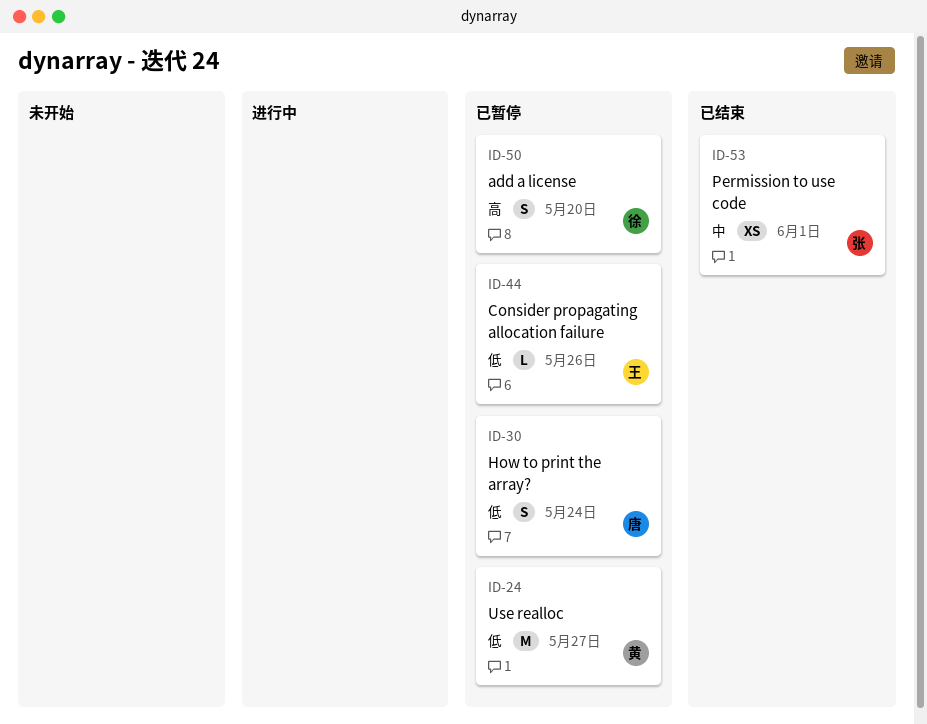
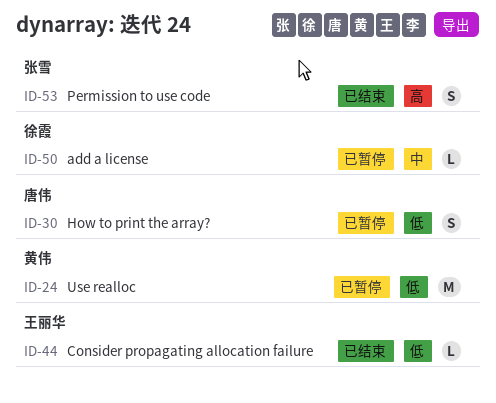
ID-44, status: 已暂停 -> 已结束
ID-50, priority: 高 -> 中
ID-50, estimate: S -> L
ID-53, priority: 中 -> 高
ID-53, estimate: XS -> S

